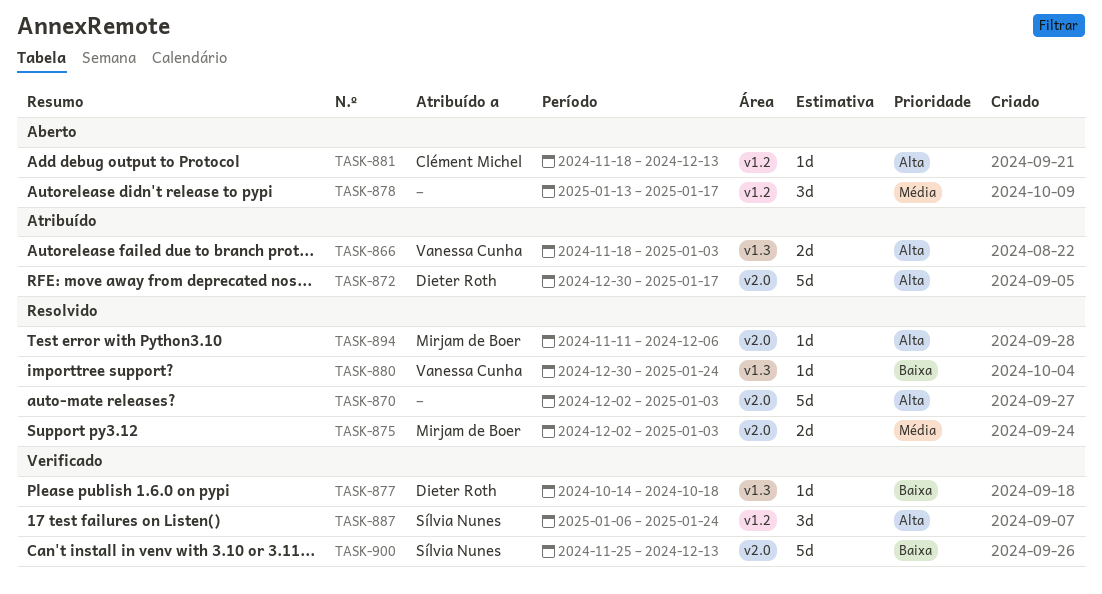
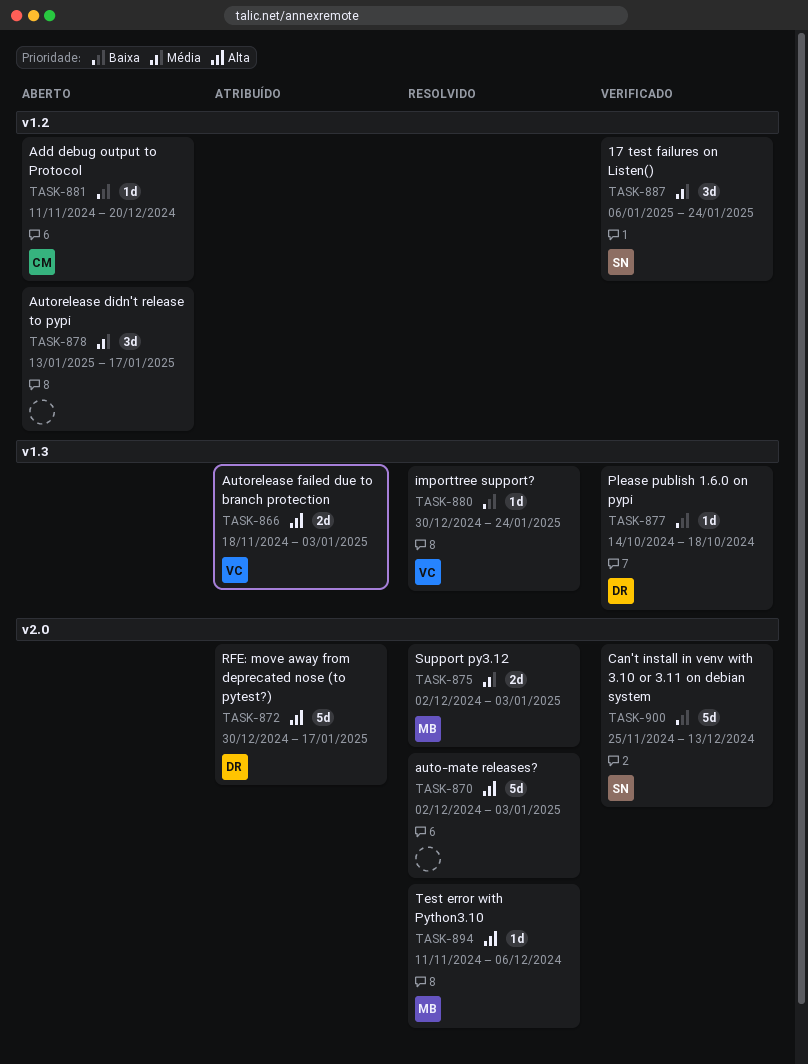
TASK-881, priority: Alta -> Baixa
TASK-881, start: Nov 18 -> Nov 11
TASK-881, due: Dec 13 -> Dec 20
TASK-887, priority: Alta -> Média

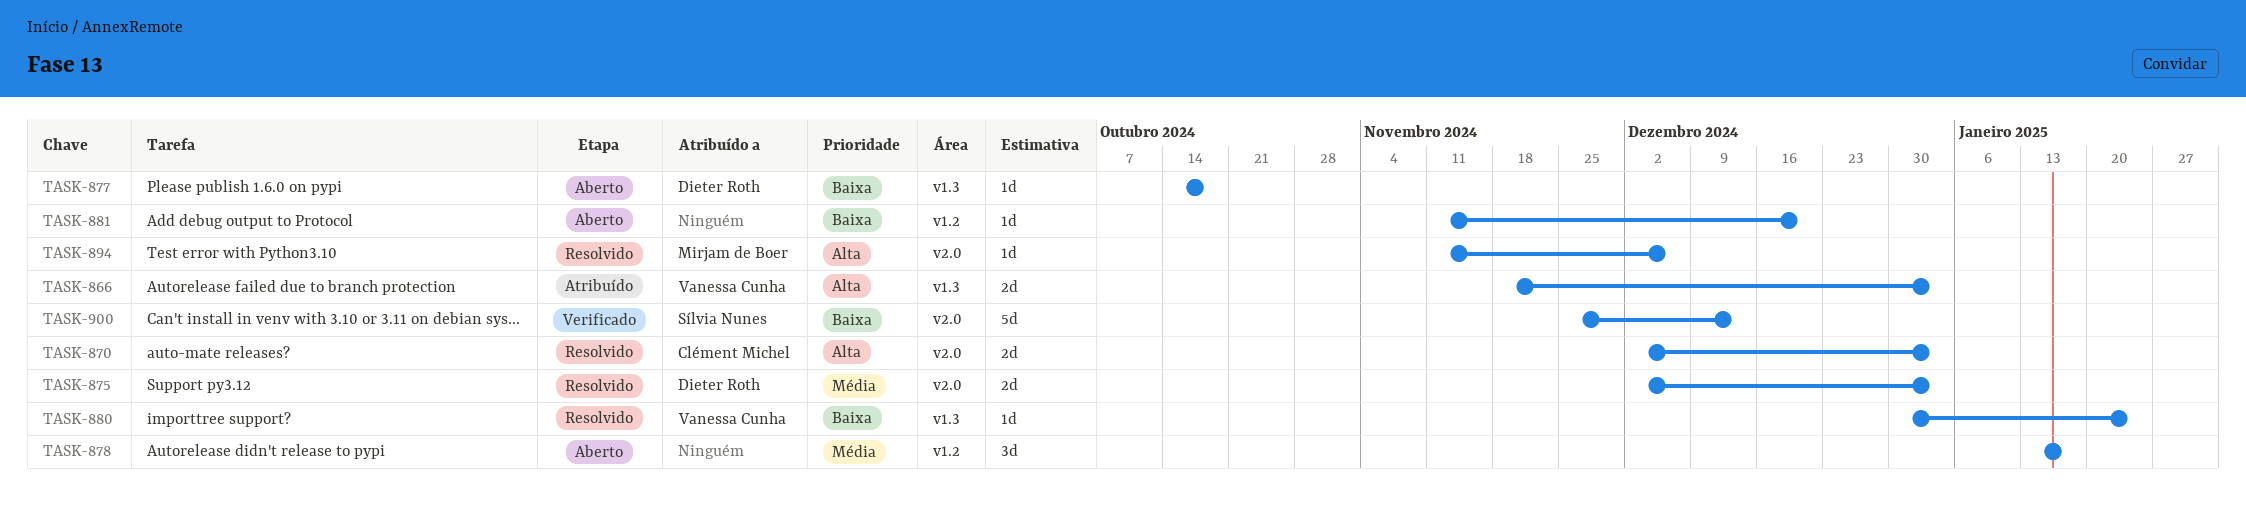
TASK-870, owner: none -> Clément Michel
TASK-870, estimate: 5d -> 2d
TASK-872: present -> none
TASK-875, owner: Mirjam de Boer -> Dieter Roth
TASK-877, status: Verificado -> Aberto
TASK-881, owner: Clément Michel -> none
TASK-887: present -> none

